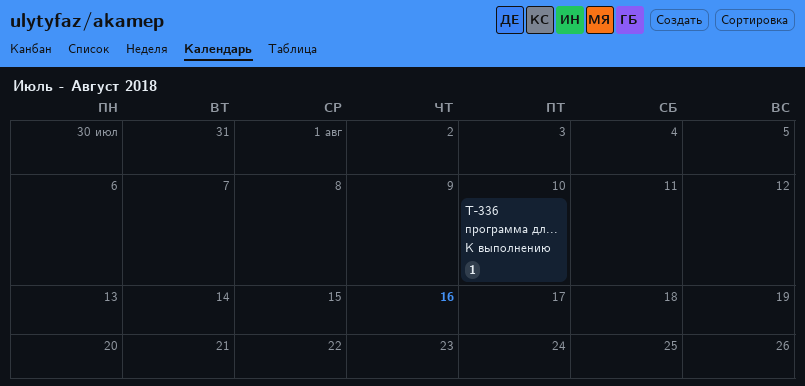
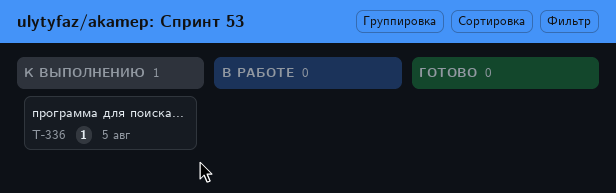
T-336, due: Aug 10 -> Aug 5

